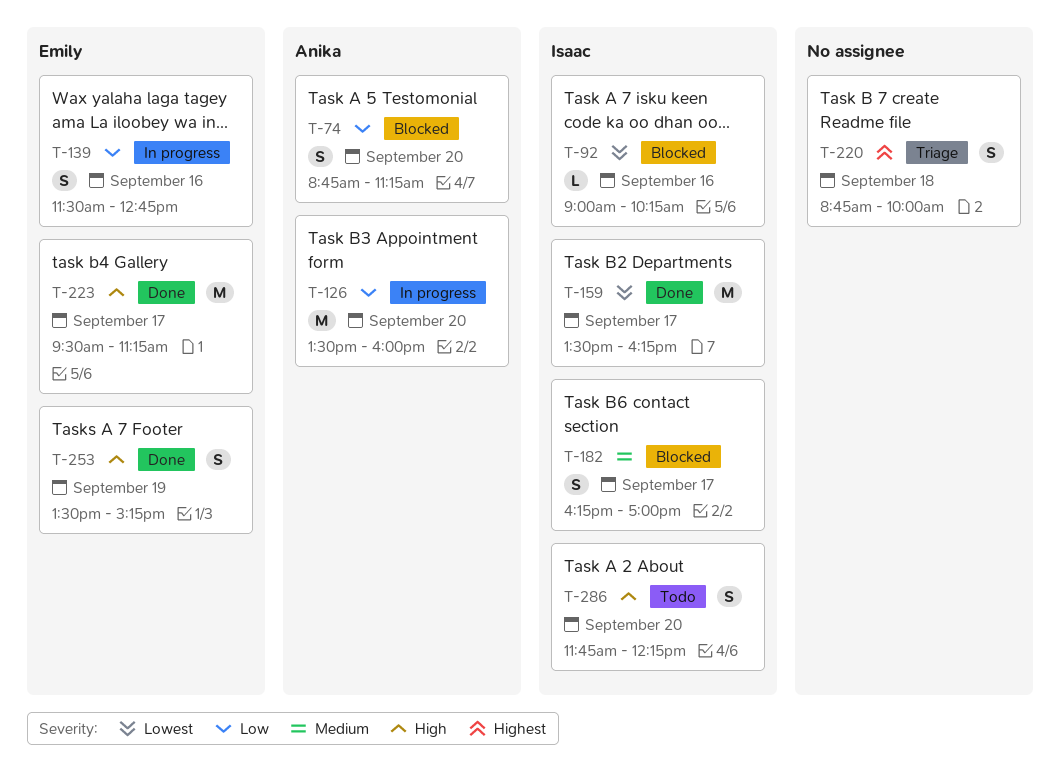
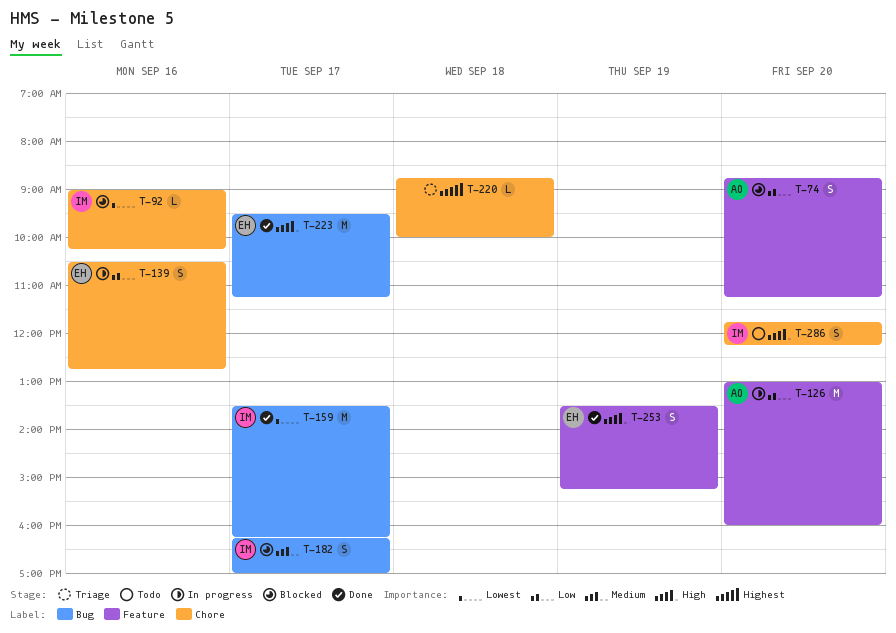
T-126, begins: 13:30 -> 13:00
T-139, begins: 11:30 -> 10:30
T-220, estimate: S -> L

